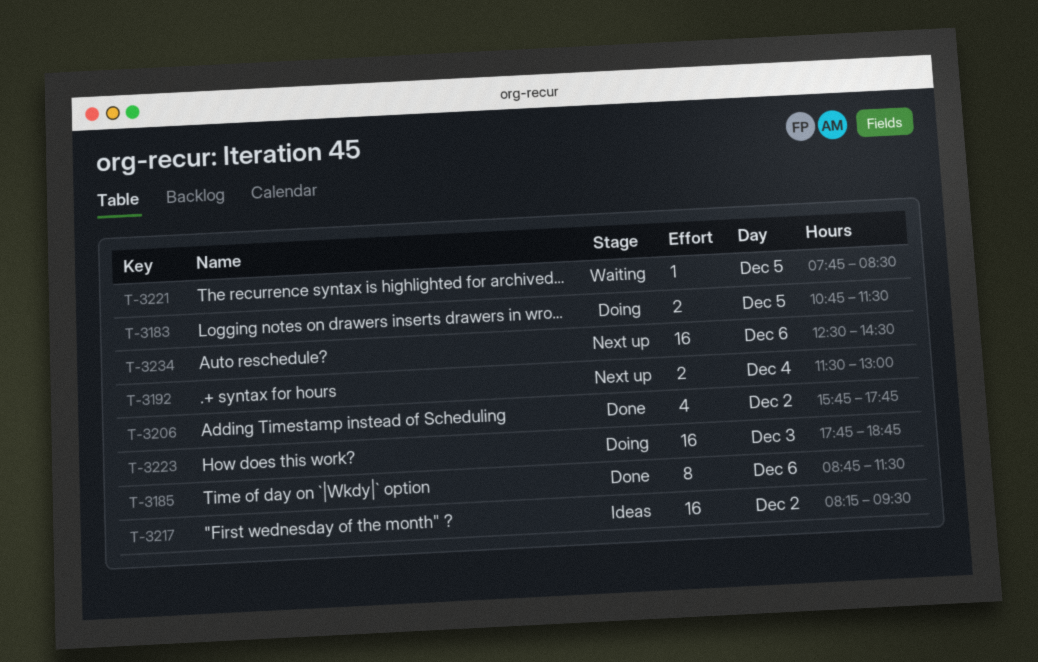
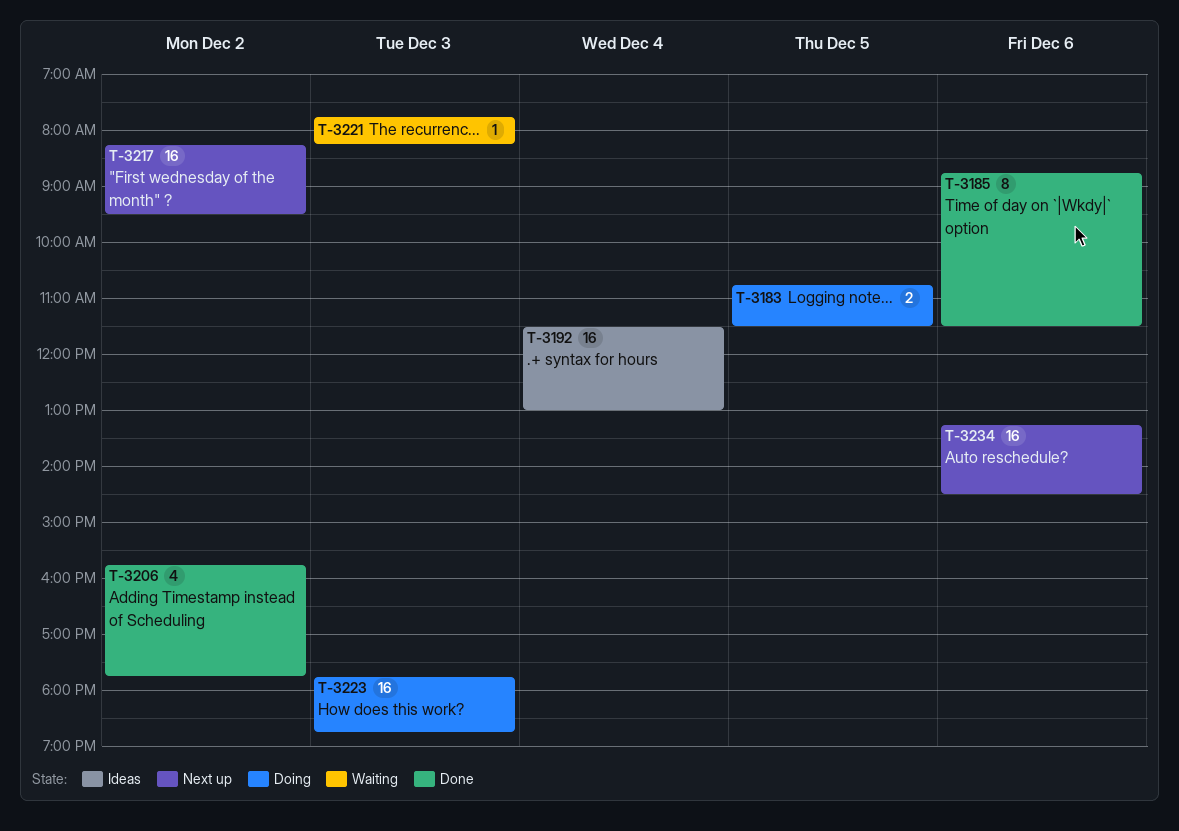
T-3192, status: Next up -> Ideas
T-3192, estimate: 2 -> 16
T-3217, status: Ideas -> Next up
T-3221, day: Dec 5 -> Dec 3
T-3221, ends: 08:30 -> 08:15
T-3234, begins: 12:30 -> 13:15

